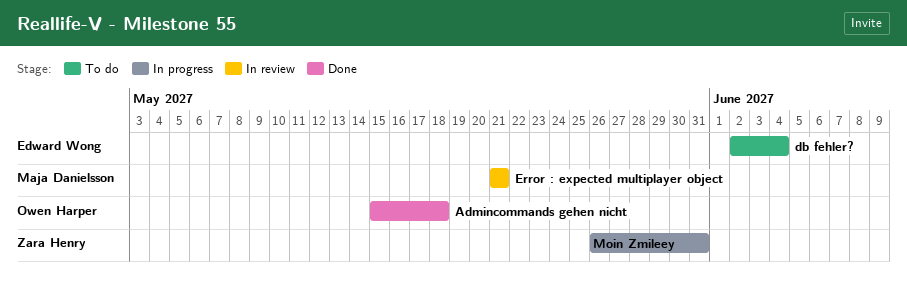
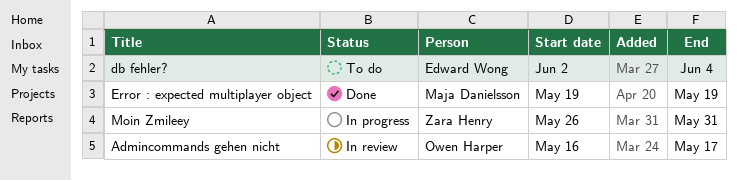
Admincommands gehen nicht, status: Done -> In review
Admincommands gehen nicht, start: May 15 -> May 16
Admincommands gehen nicht, due: May 18 -> May 17
Error : expected multiplayer object, status: In review -> Done
Error : expected multiplayer object, start: May 21 -> May 19
Error : expected multiplayer object, due: May 21 -> May 19

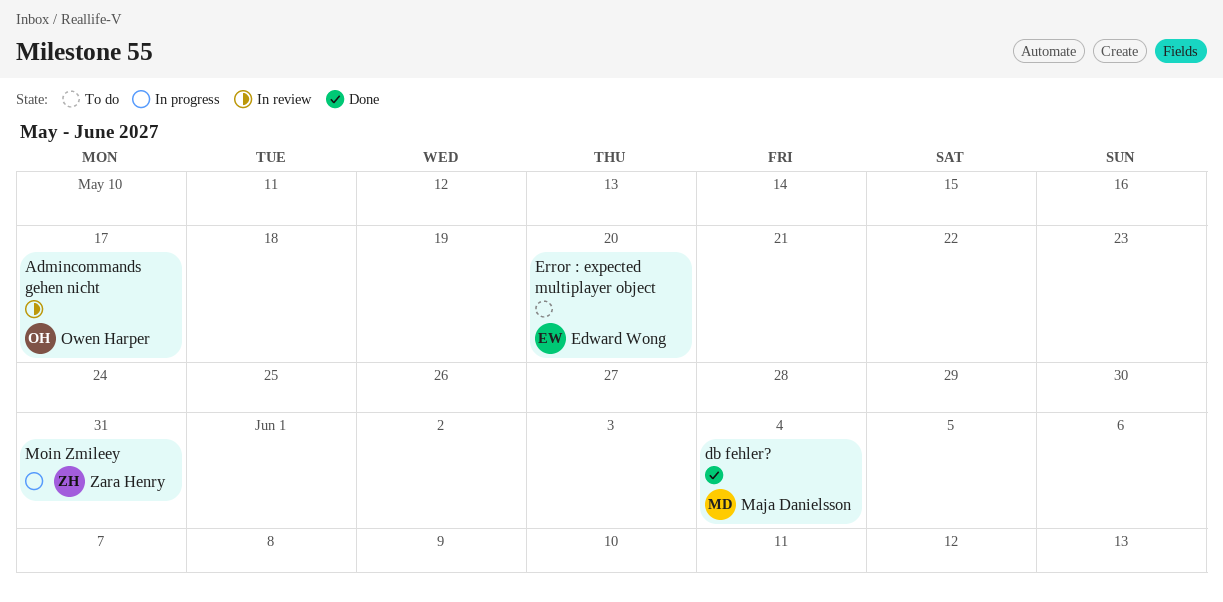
db fehler?, status: To do -> Done
db fehler?, owner: Edward Wong -> Maja Danielsson
Error : expected multiplayer object, status: Done -> To do
Error : expected multiplayer object, owner: Maja Danielsson -> Edward Wong
Error : expected multiplayer object, due: May 19 -> May 20

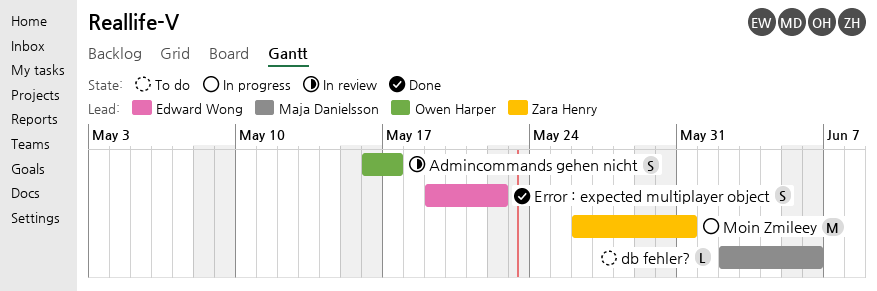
db fehler?, status: Done -> To do
db fehler?, due: Jun 4 -> Jun 6
Error : expected multiplayer object, status: To do -> Done
Error : expected multiplayer object, due: May 20 -> May 22

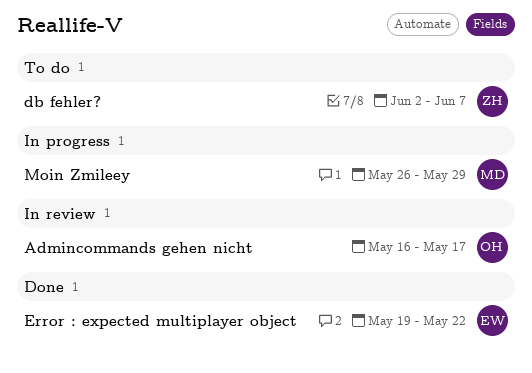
db fehler?, owner: Maja Danielsson -> Zara Henry
db fehler?, due: Jun 6 -> Jun 7
Moin Zmileey, owner: Zara Henry -> Maja Danielsson
Moin Zmileey, due: May 31 -> May 29

